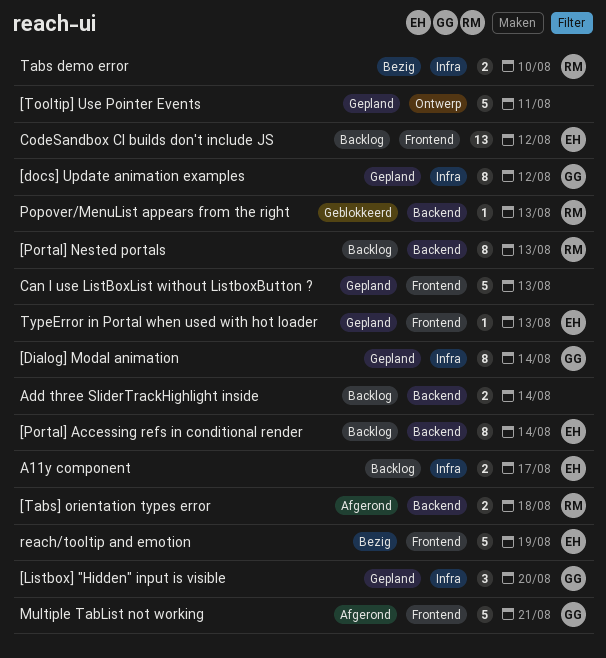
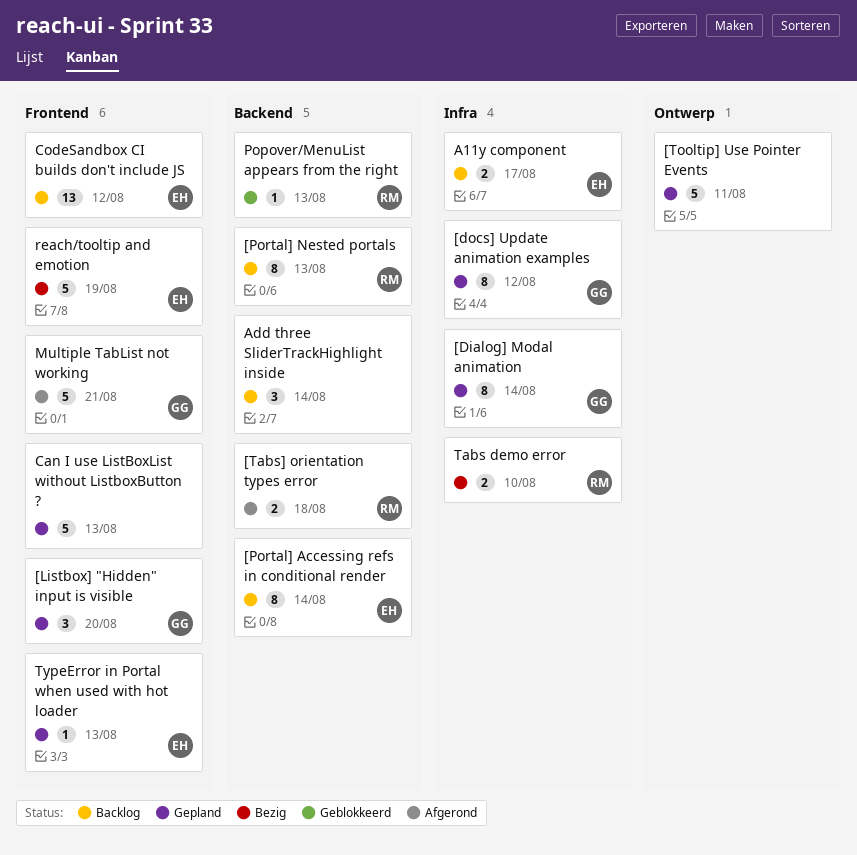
[Listbox] "Hidden" input is visible, label: Infra -> Frontend
Add three SliderTrackHighlight inside, estimate: 2 -> 3

